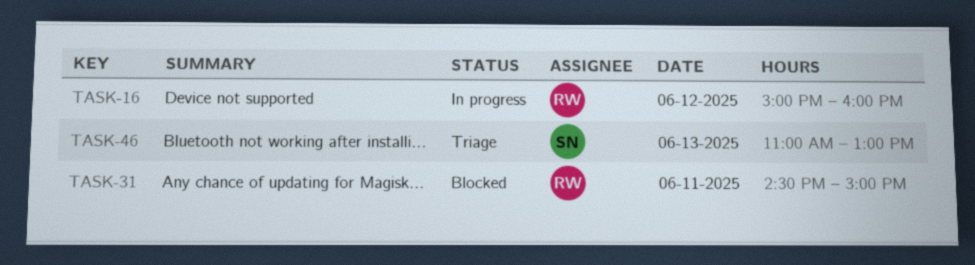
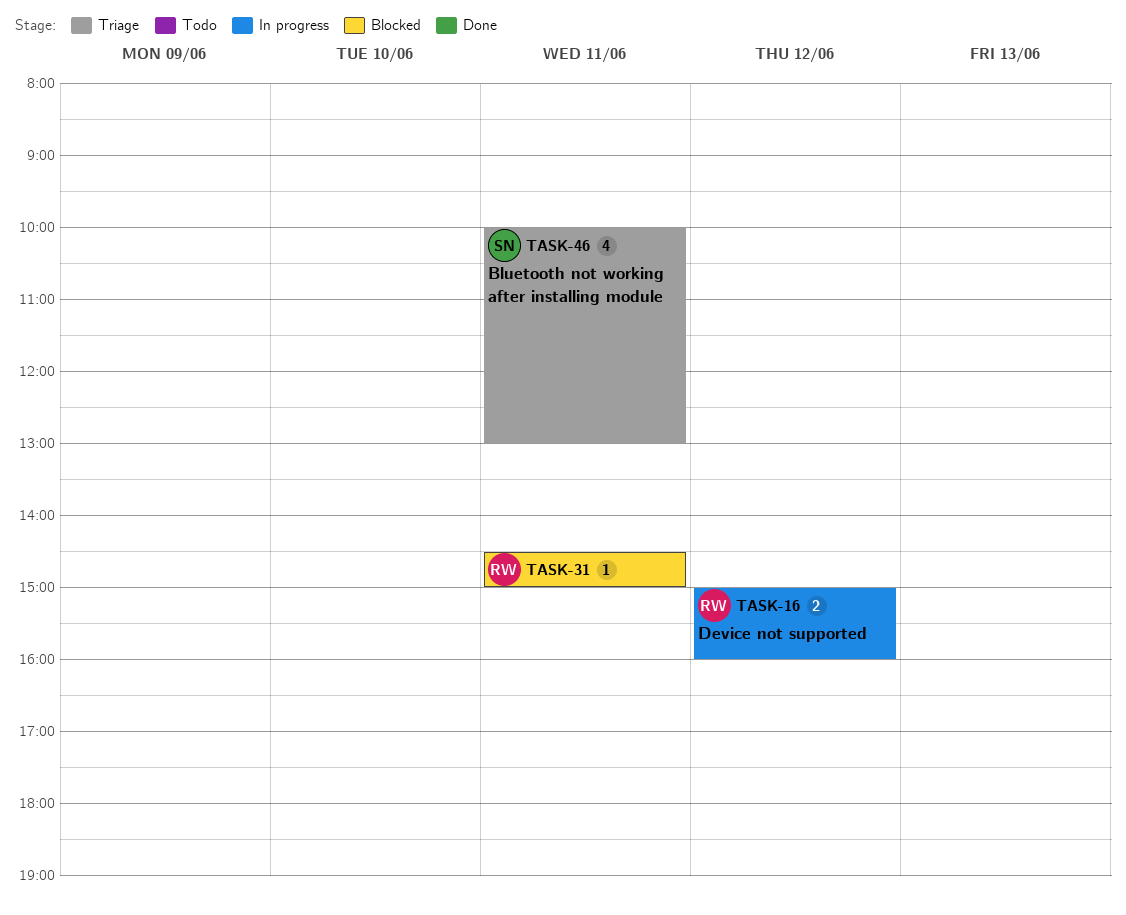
TASK-46, day: Jun 13 -> Jun 11
TASK-46, begins: 11:00 -> 10:00

